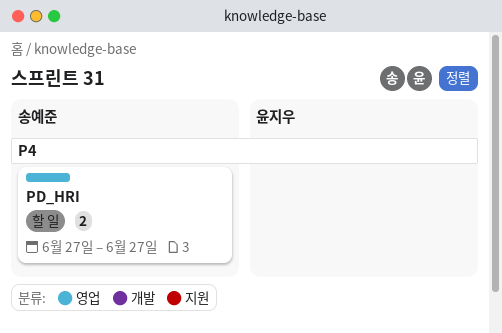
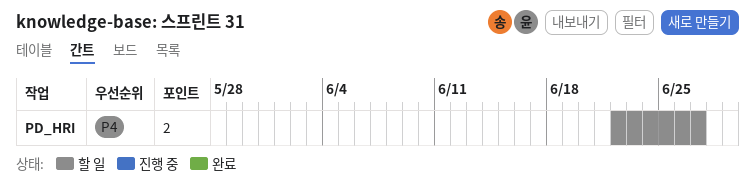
PD_HRI, start: Jun 27 -> Jun 22

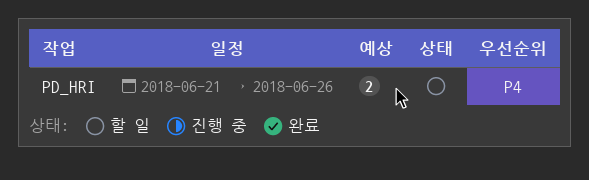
PD_HRI, start: Jun 22 -> Jun 21
PD_HRI, due: Jun 27 -> Jun 26

